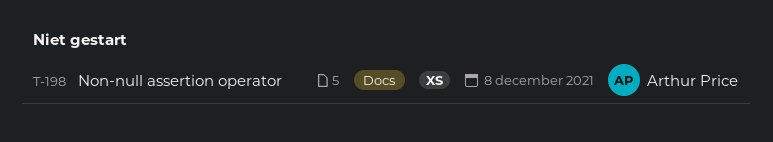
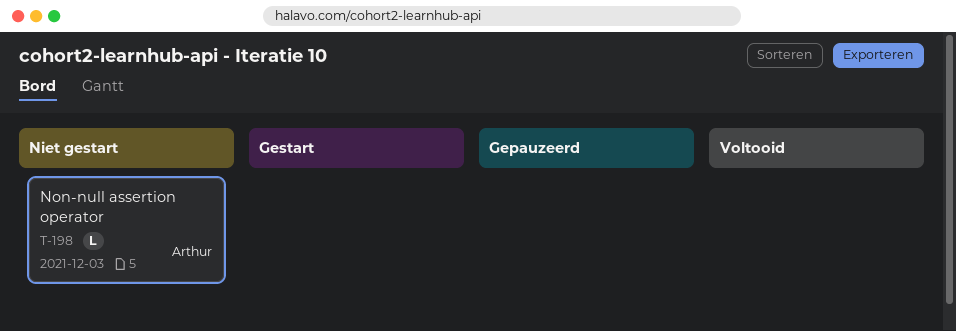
T-198, estimate: XS -> L
T-198, due: Dec 8 -> Dec 3

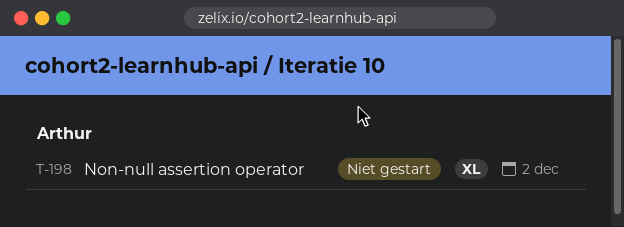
T-198, estimate: L -> XL
T-198, due: Dec 3 -> Dec 2

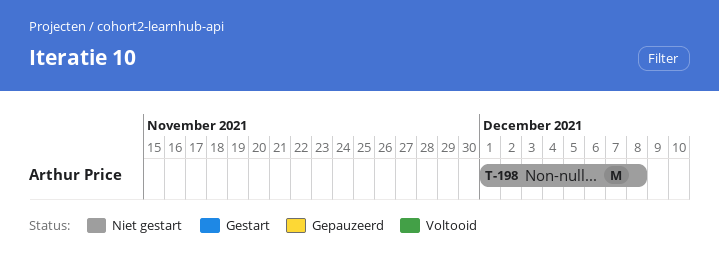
T-198, estimate: XL -> M
T-198, due: Dec 2 -> Dec 8

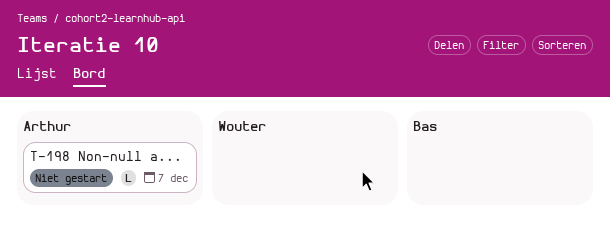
T-198, estimate: M -> L
T-198, due: Dec 8 -> Dec 7

